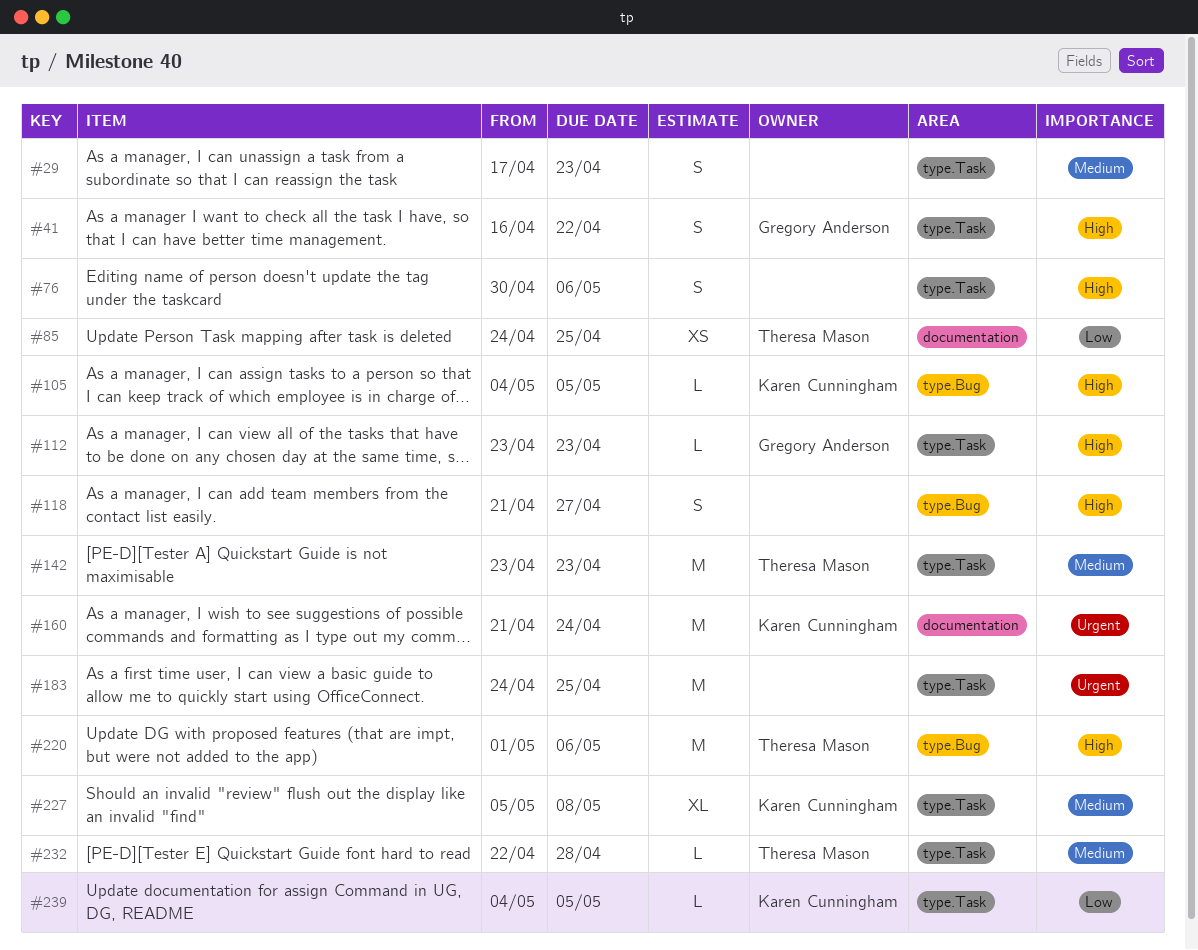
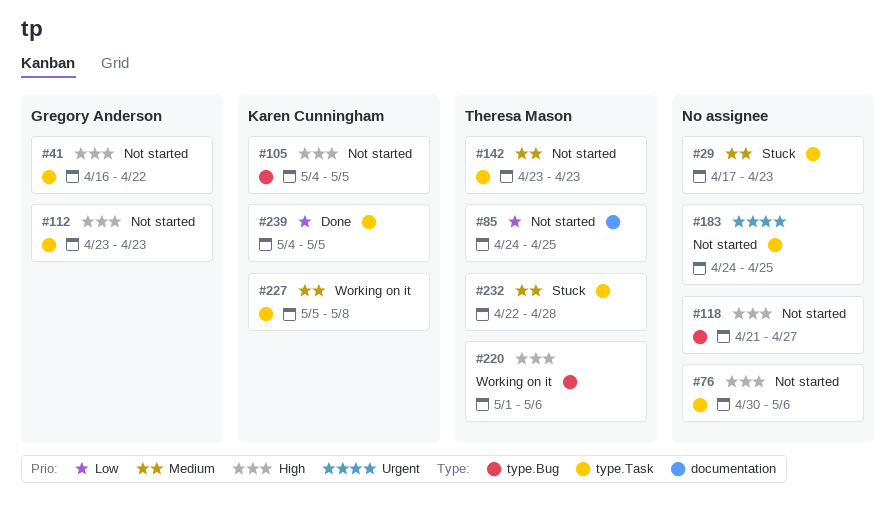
#160: present -> none

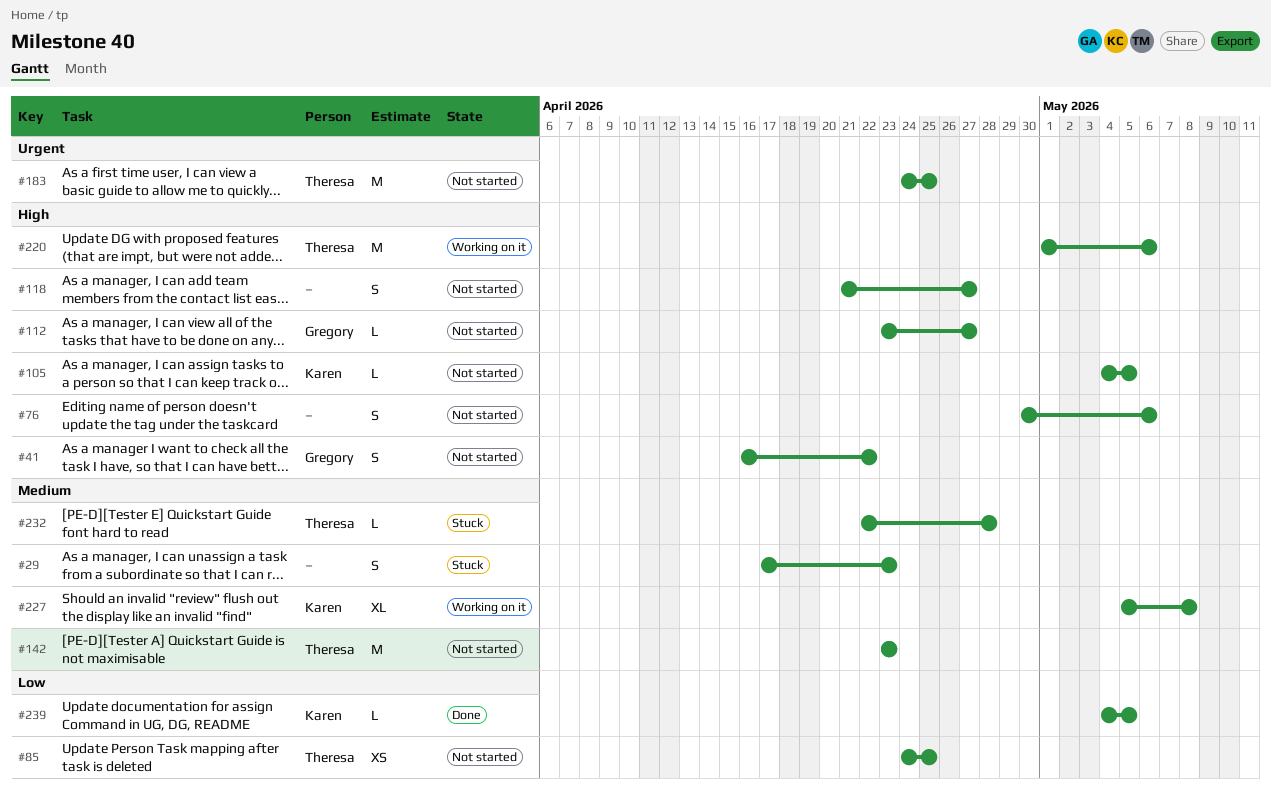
#112, due: Apr 23 -> Apr 27
#183, owner: none -> Theresa Mason

